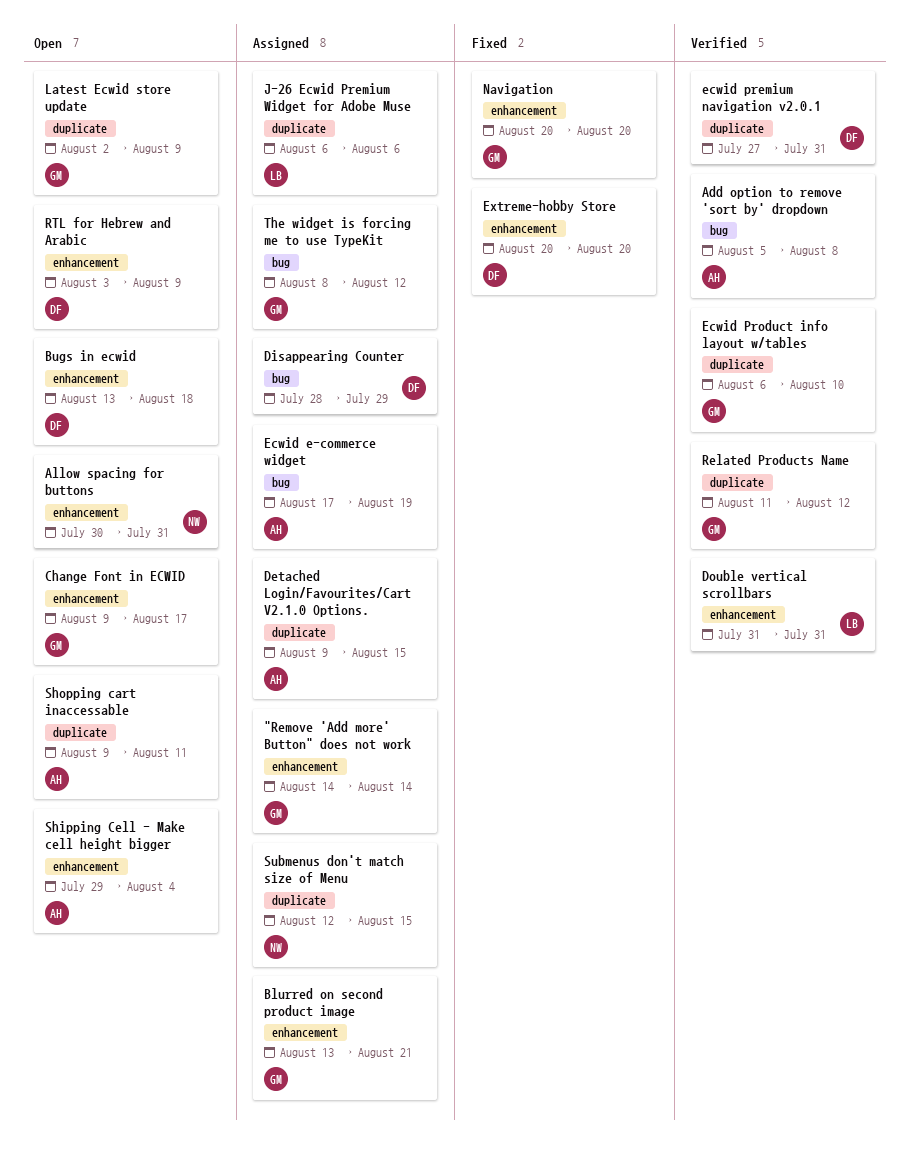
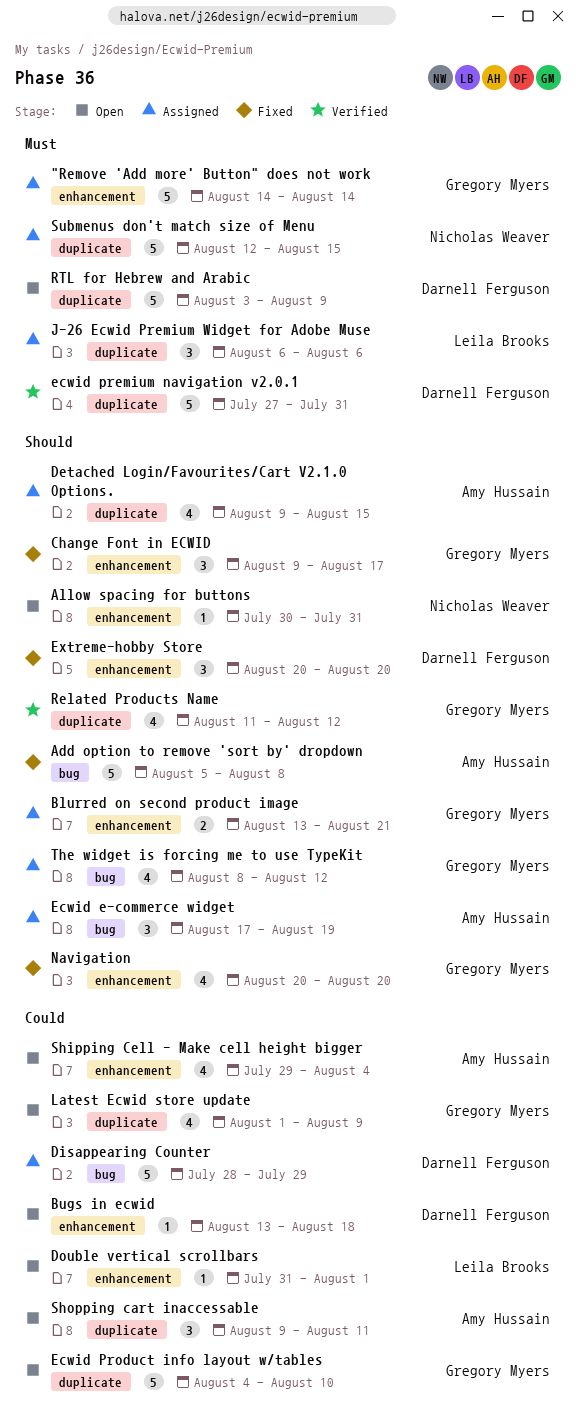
Add option to remove 'sort by' dropdown, status: Verified -> Fixed
Change Font in ECWID, status: Open -> Fixed
Double vertical scrollbars, status: Verified -> Open
Double vertical scrollbars, due: Jul 31 -> Aug 1
Ecwid Product info layout w/tables, status: Verified -> Open
Ecwid Product info layout w/tables, start: Aug 6 -> Aug 4
Latest Ecwid store update, start: Aug 2 -> Aug 1
RTL for Hebrew and Arabic, label: enhancement -> duplicate

